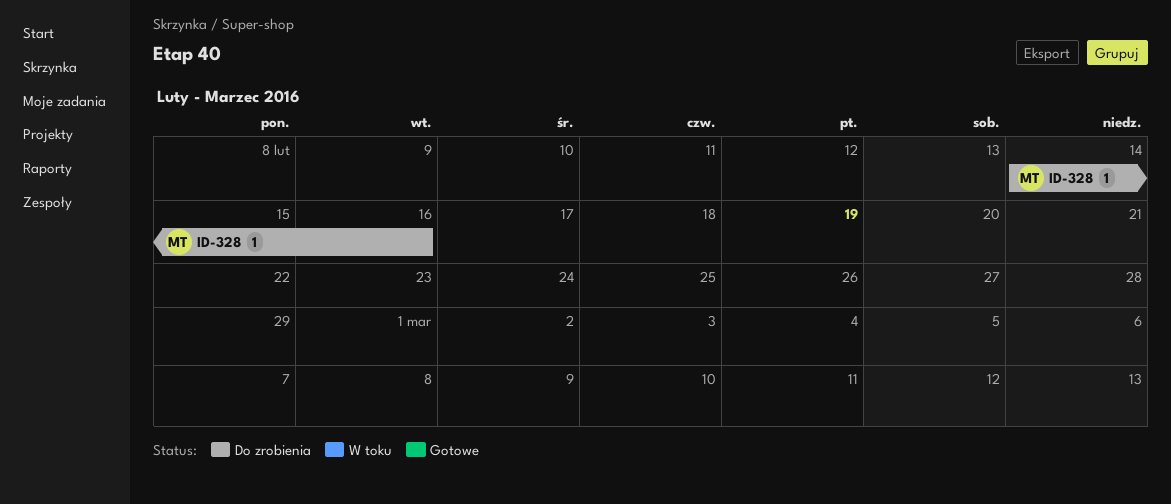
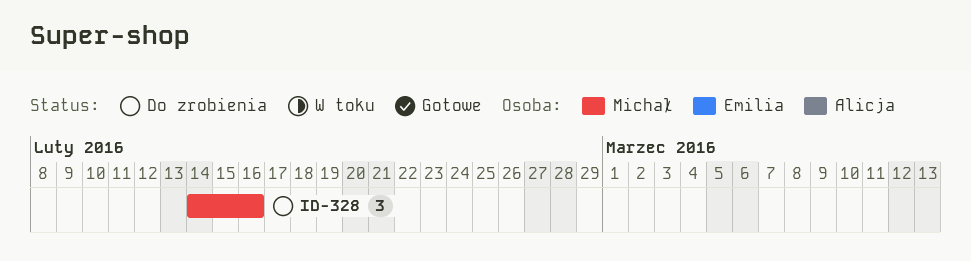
ID-328, estimate: 1 -> 3

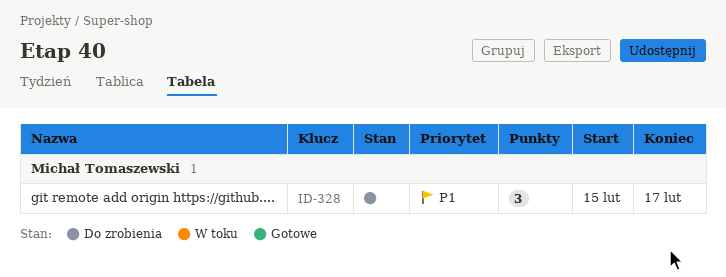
ID-328, start: Feb 14 -> Feb 15
ID-328, due: Feb 16 -> Feb 17

